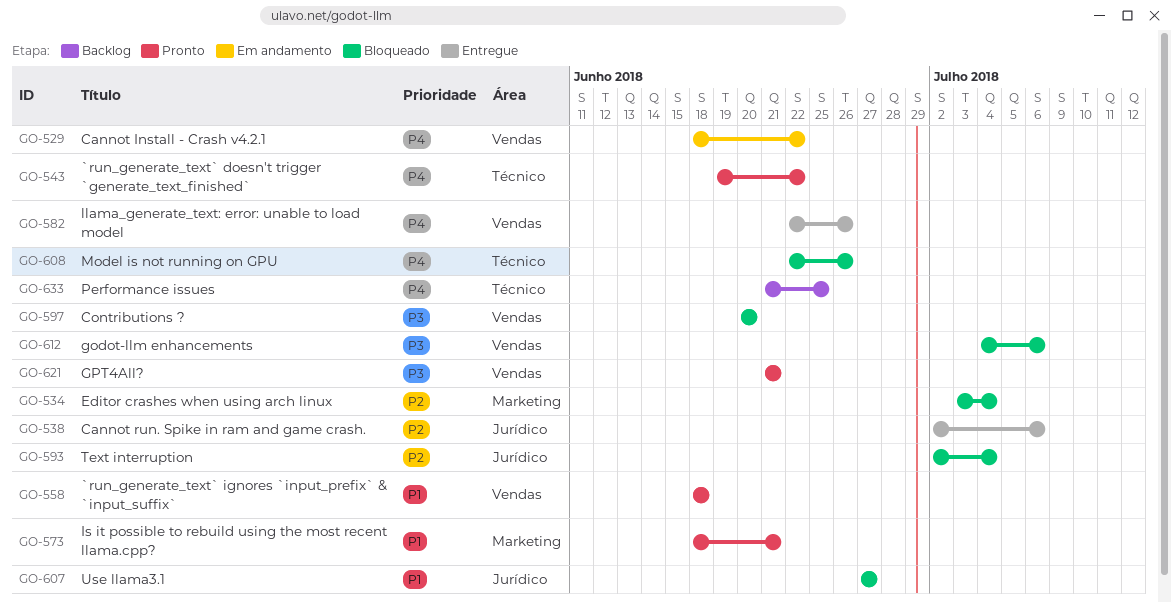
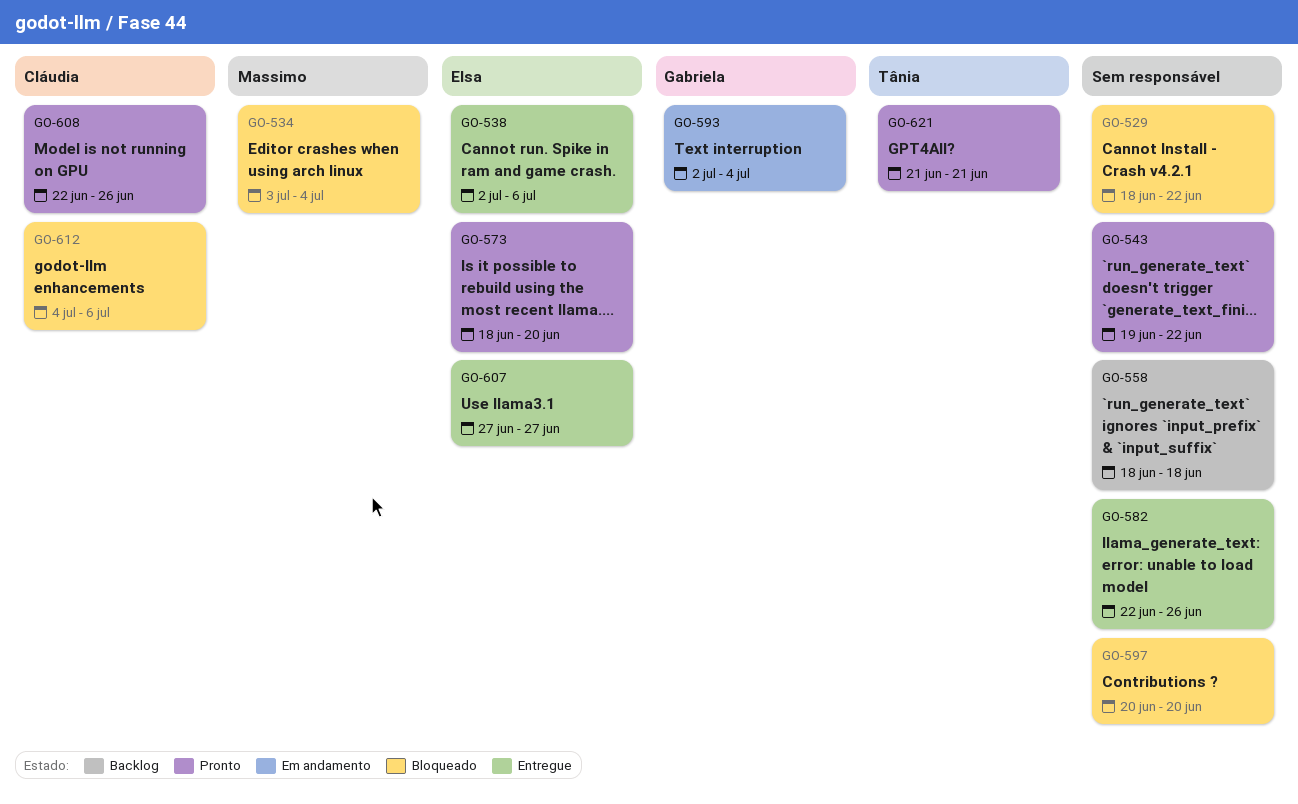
GO-529, status: Em andamento -> Bloqueado
GO-558, status: Pronto -> Backlog
GO-573, due: Jun 21 -> Jun 20
GO-593, status: Bloqueado -> Em andamento
GO-607, status: Bloqueado -> Entregue
GO-608, status: Bloqueado -> Pronto
GO-633: present -> none

